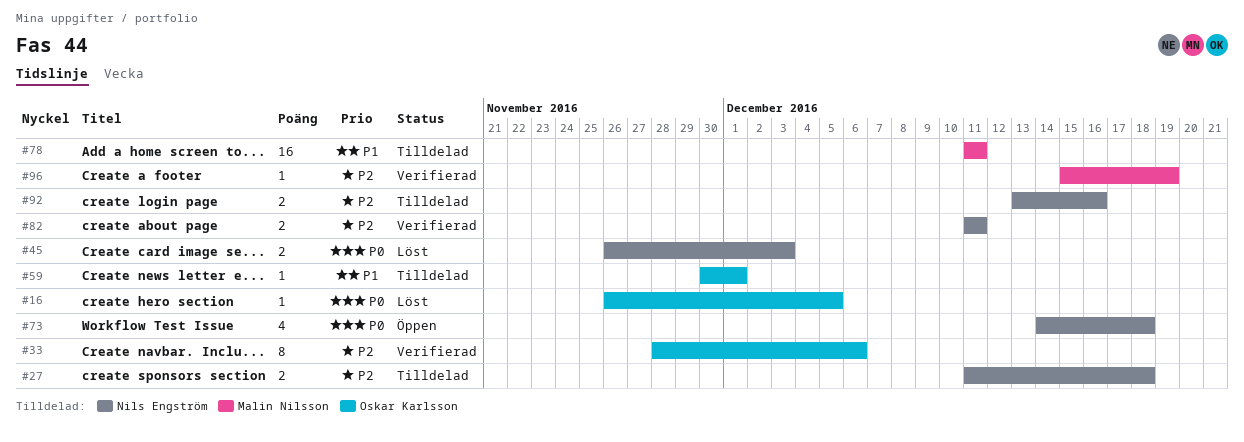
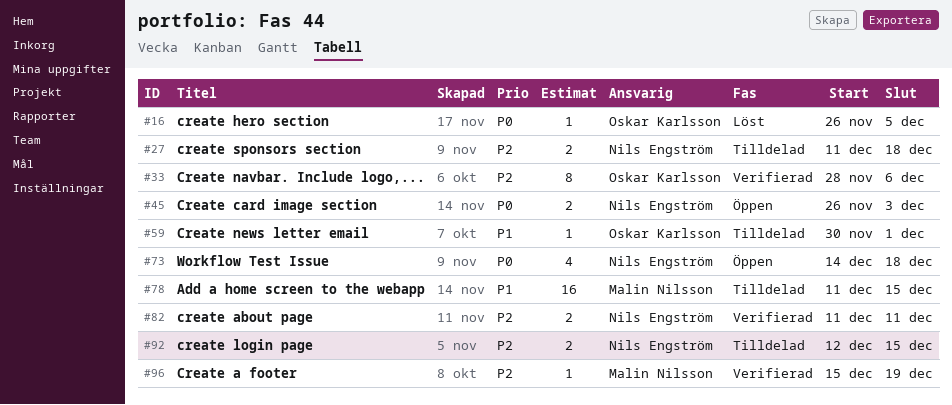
#45, status: Löst -> Öppen
#78, due: Dec 11 -> Dec 15
#92, start: Dec 13 -> Dec 12
#92, due: Dec 16 -> Dec 15

